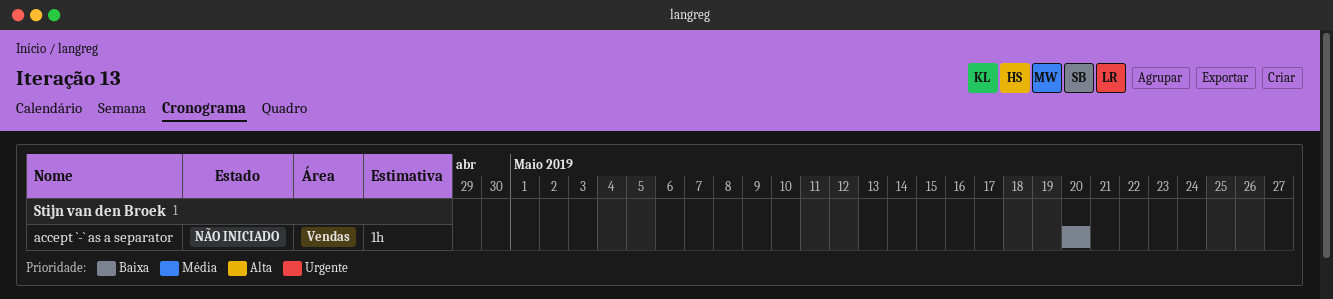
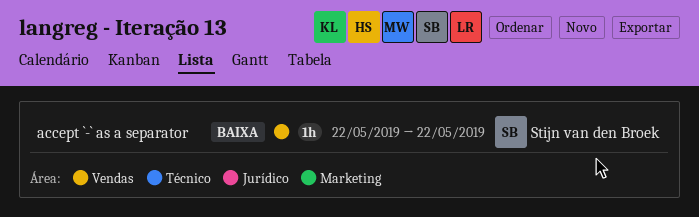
accept `-` as a separator, start: May 20 -> May 22
accept `-` as a separator, due: May 20 -> May 22

